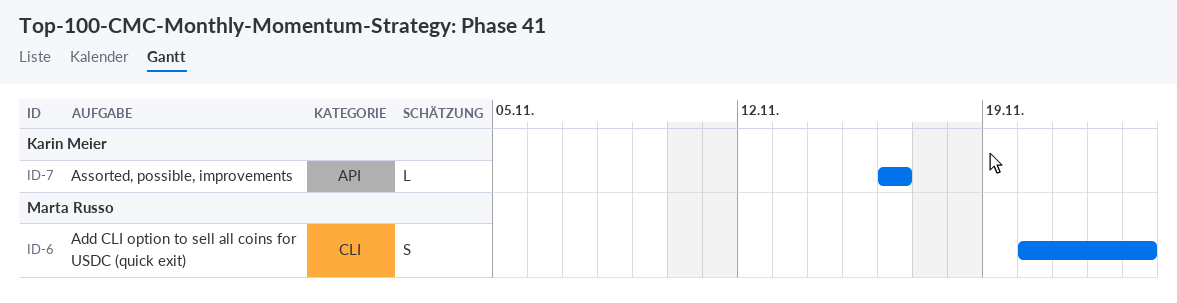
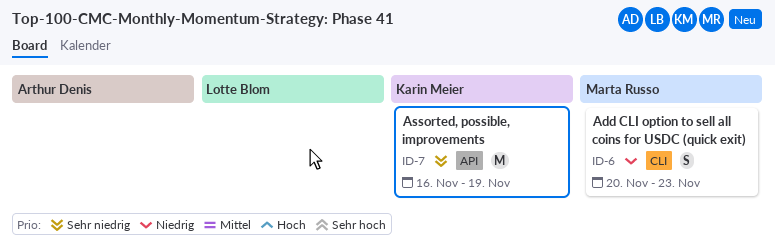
ID-7, estimate: L -> M
ID-7, due: Nov 16 -> Nov 19

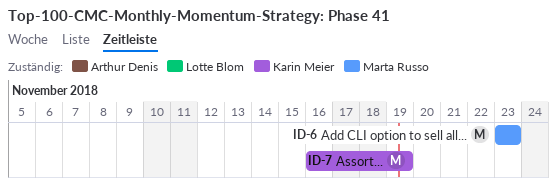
ID-6, estimate: S -> M
ID-6, start: Nov 20 -> Nov 23

